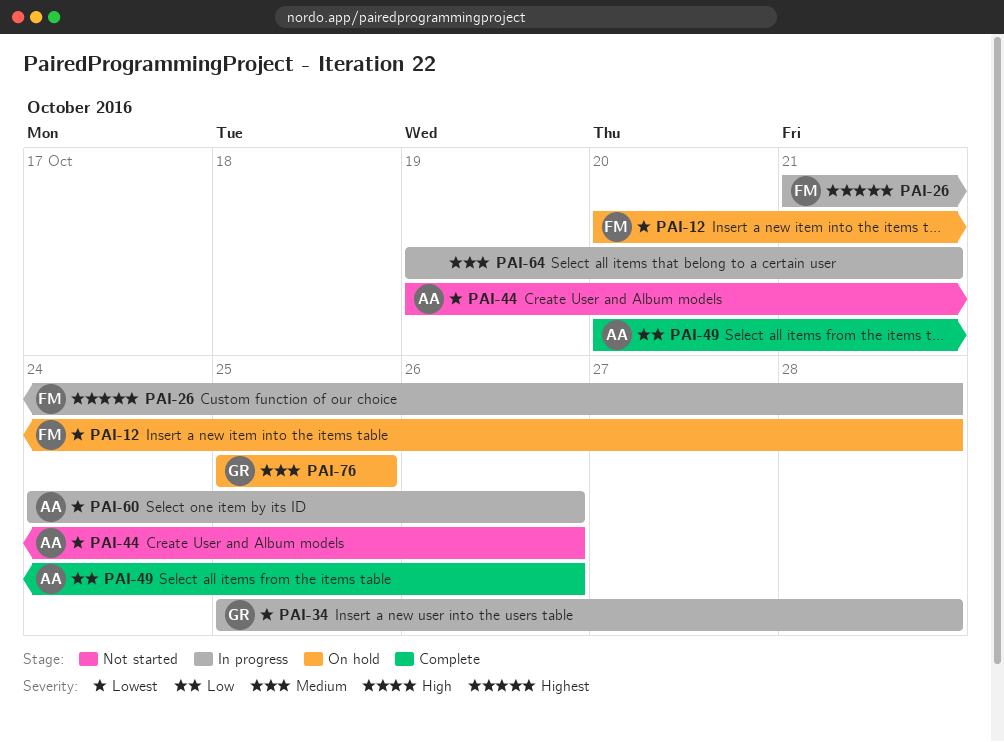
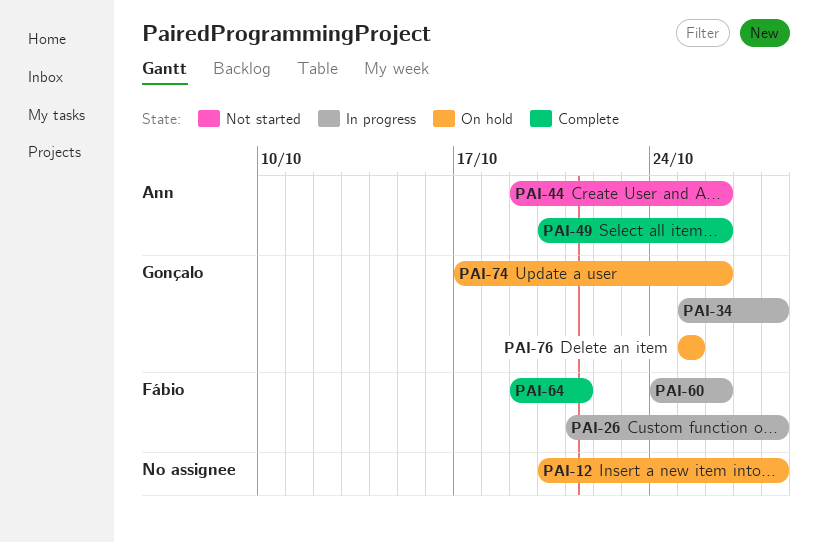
PAI-12, owner: Fábio -> none
PAI-60, owner: Ann -> Fábio
PAI-64, status: In progress -> Complete
PAI-64, owner: none -> Fábio
PAI-74: none -> present

